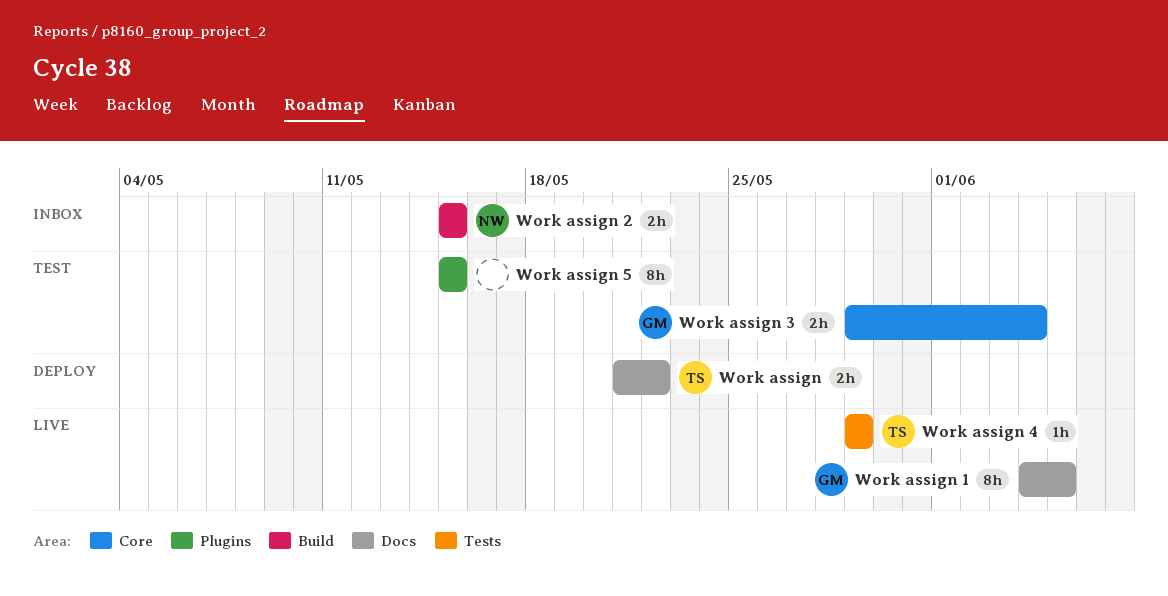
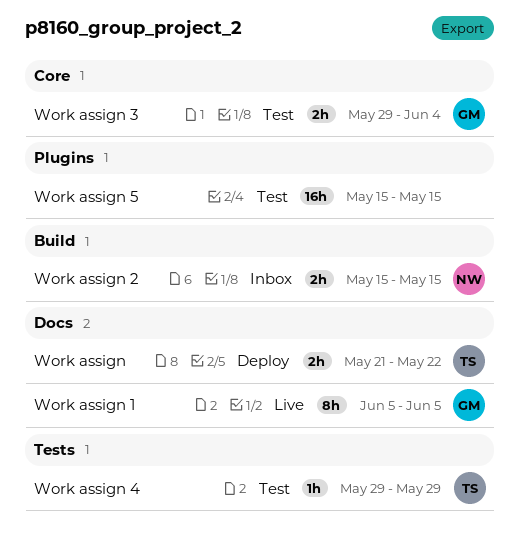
Work assign 1, start: Jun 4 -> Jun 5
Work assign 4, status: Live -> Test
Work assign 5, estimate: 8h -> 16h

